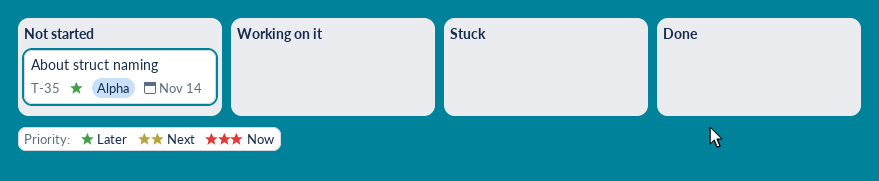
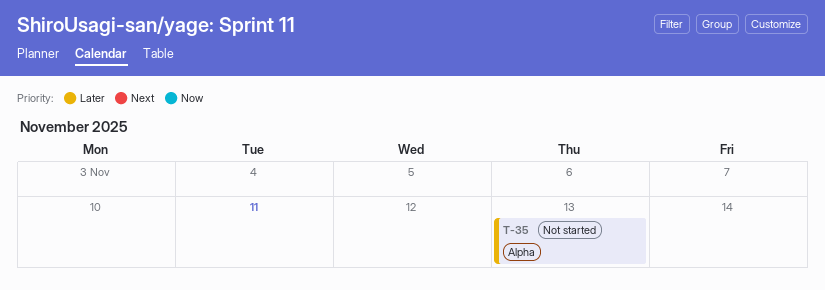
T-35, due: Nov 14 -> Nov 13

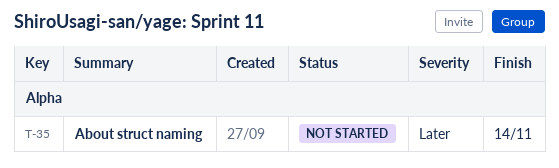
T-35, due: Nov 13 -> Nov 14

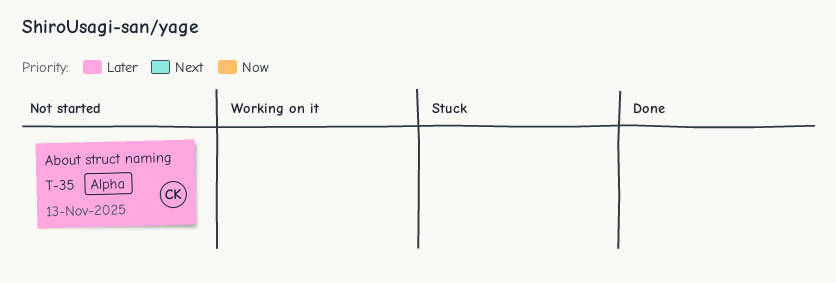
T-35, due: Nov 14 -> Nov 13

